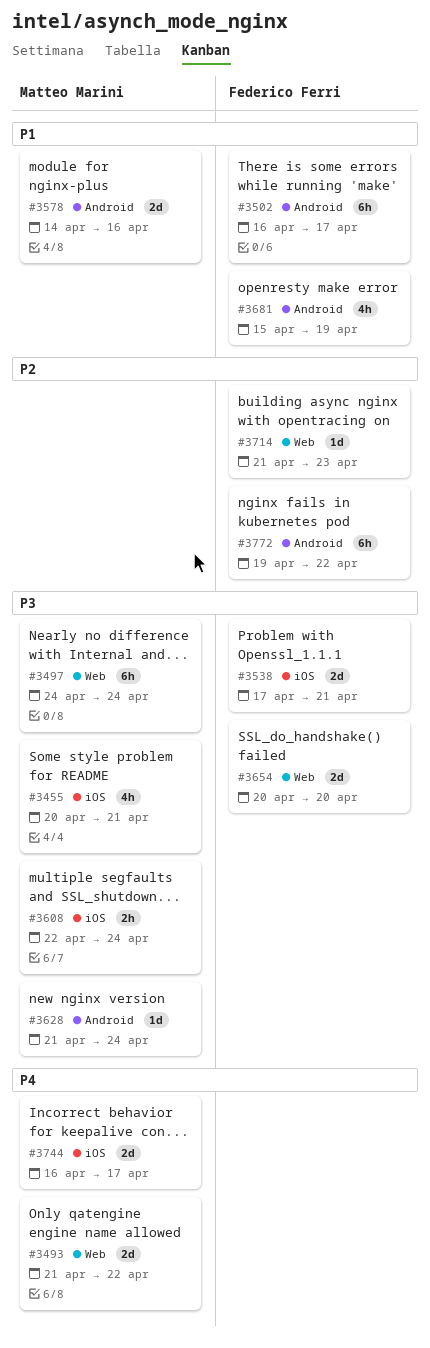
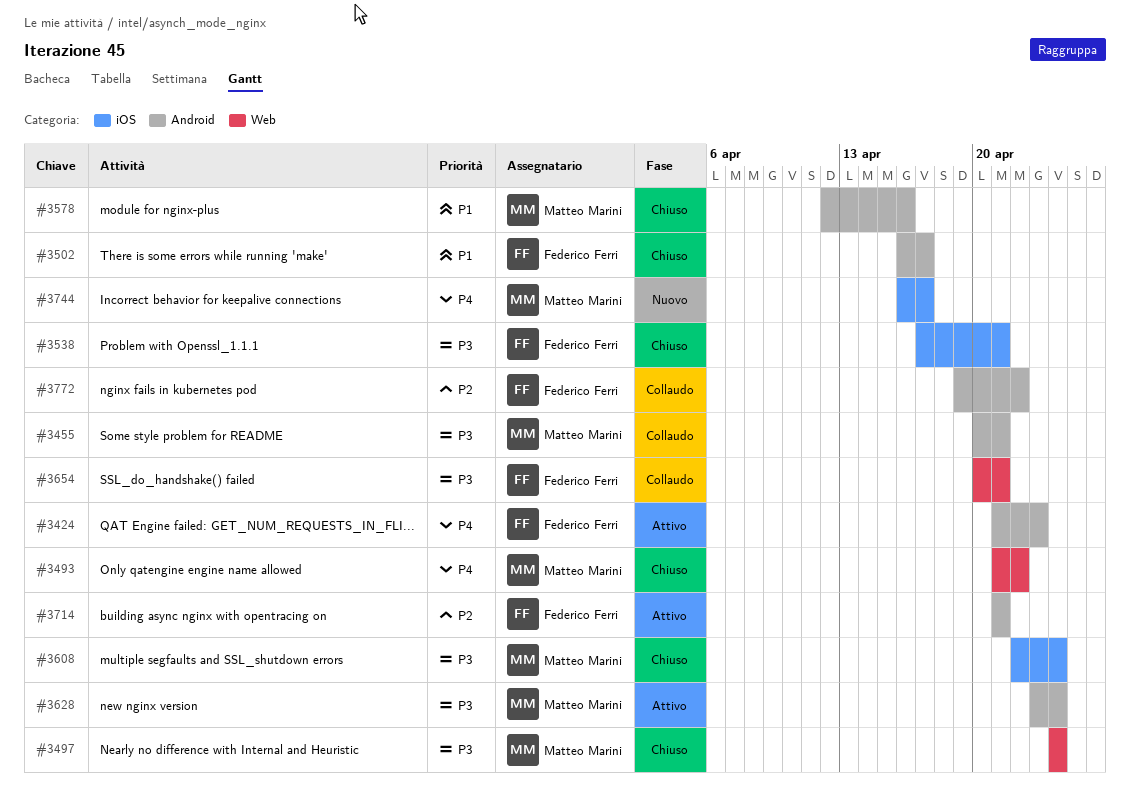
#3424: none -> present
#3455, label: iOS -> Android
#3578, start: Apr 14 -> Apr 12
#3628, start: Apr 21 -> Apr 23
#3654, due: Apr 20 -> Apr 21
#3681: present -> none
#3714, label: Web -> Android
#3714, due: Apr 23 -> Apr 21

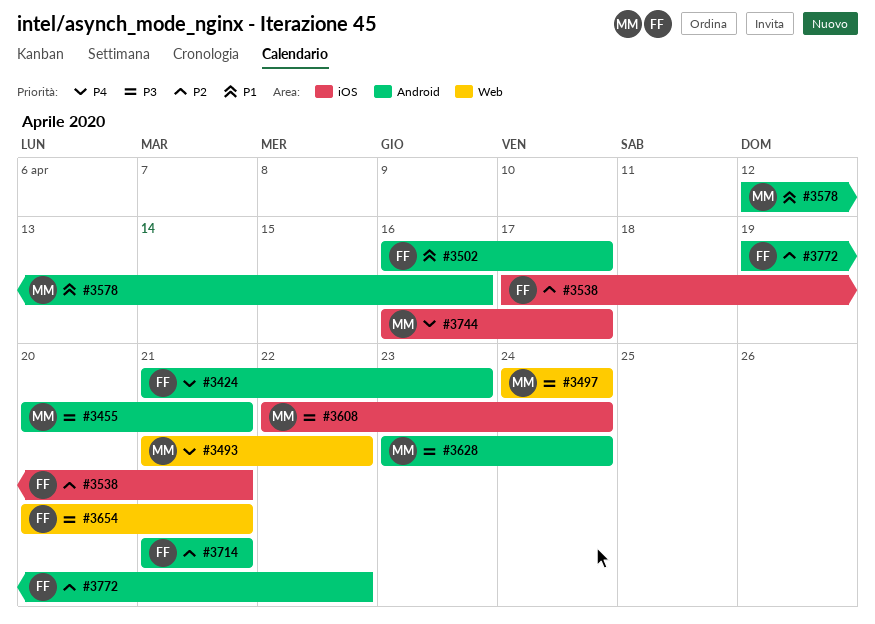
#3538, priority: P3 -> P2

